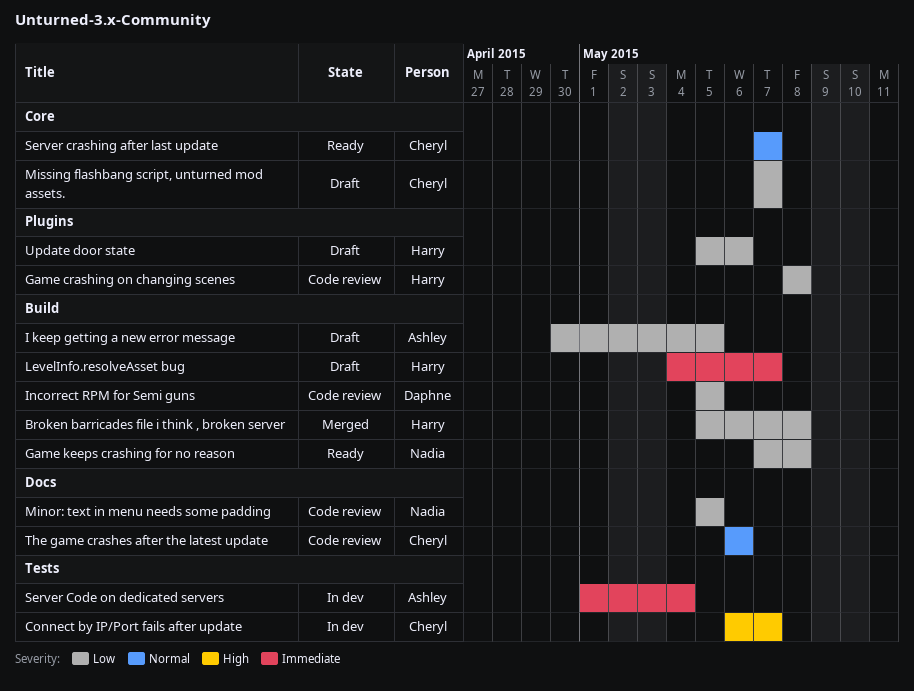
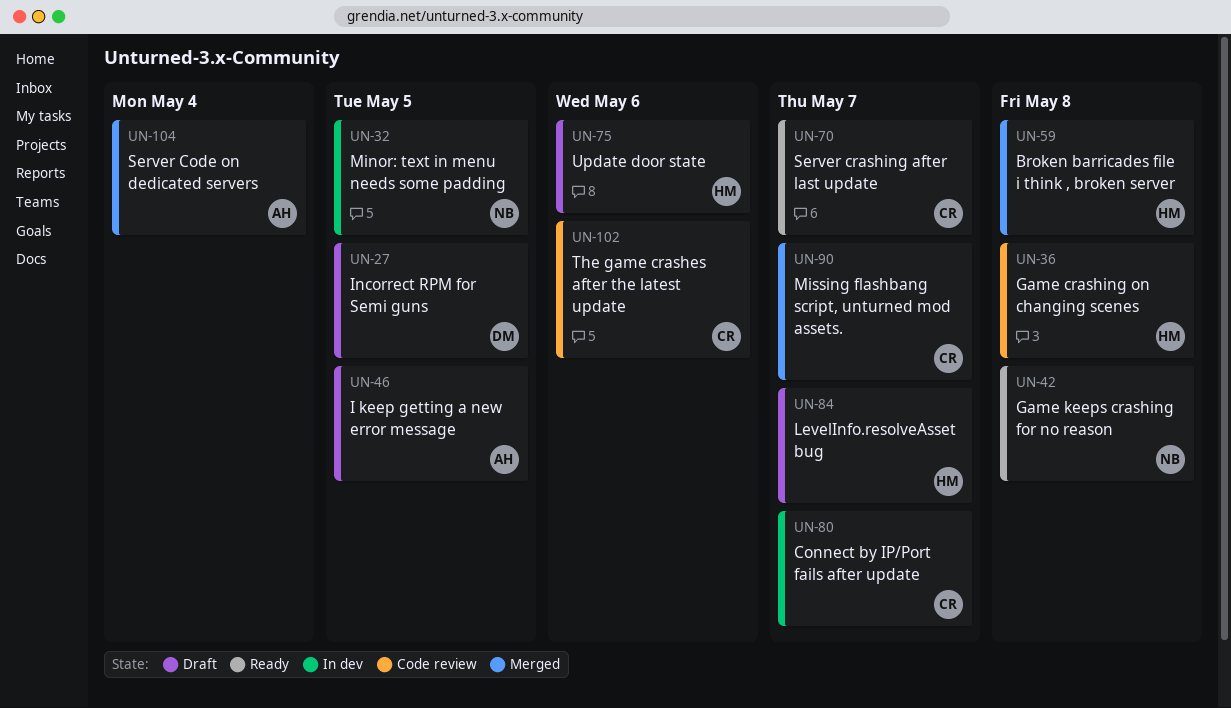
Incorrect RPM for Semi guns, status: Code review -> Draft
Minor: text in menu needs some padding, status: Code review -> In dev
Missing flashbang script, unturned mod assets., status: Draft -> Merged
Server Code on dedicated servers, status: In dev -> Merged

